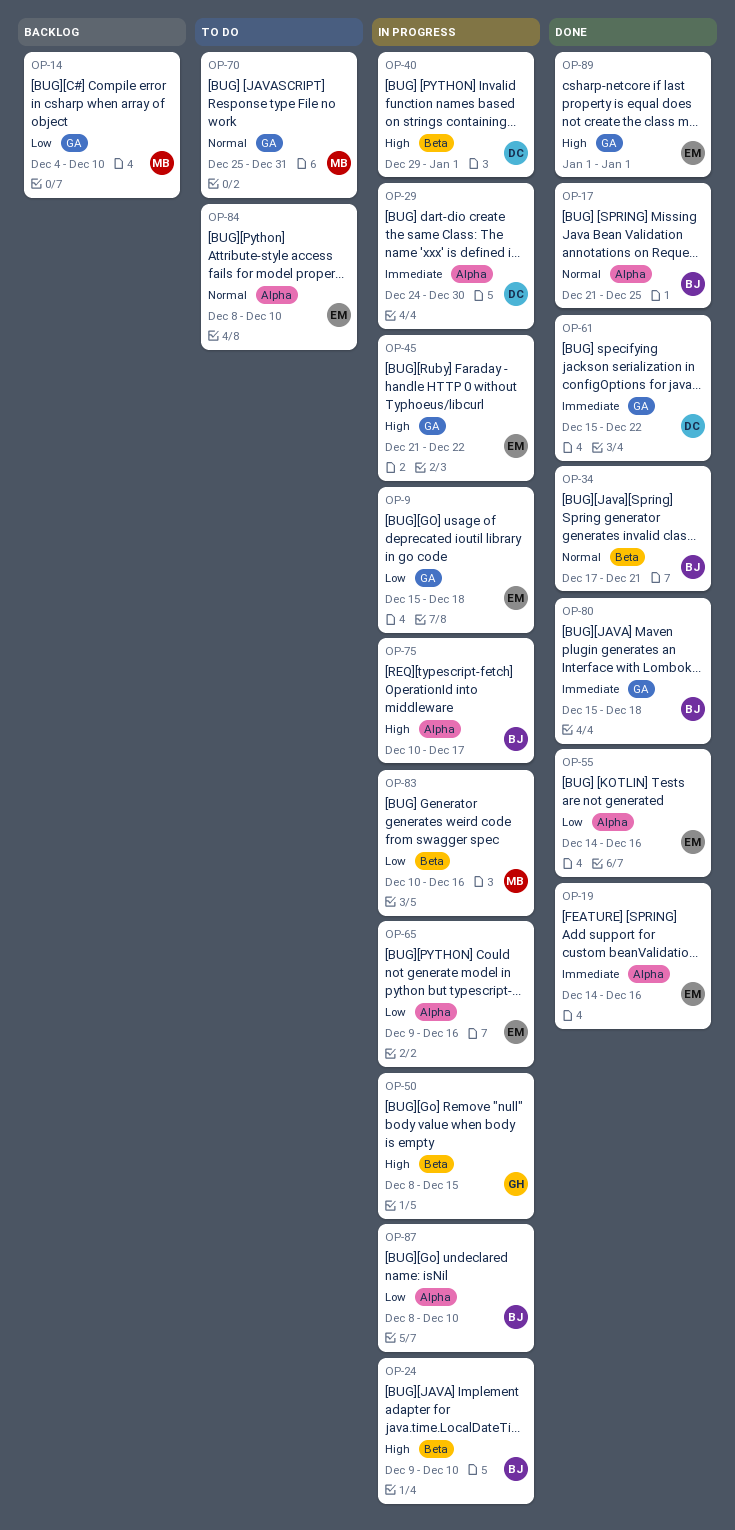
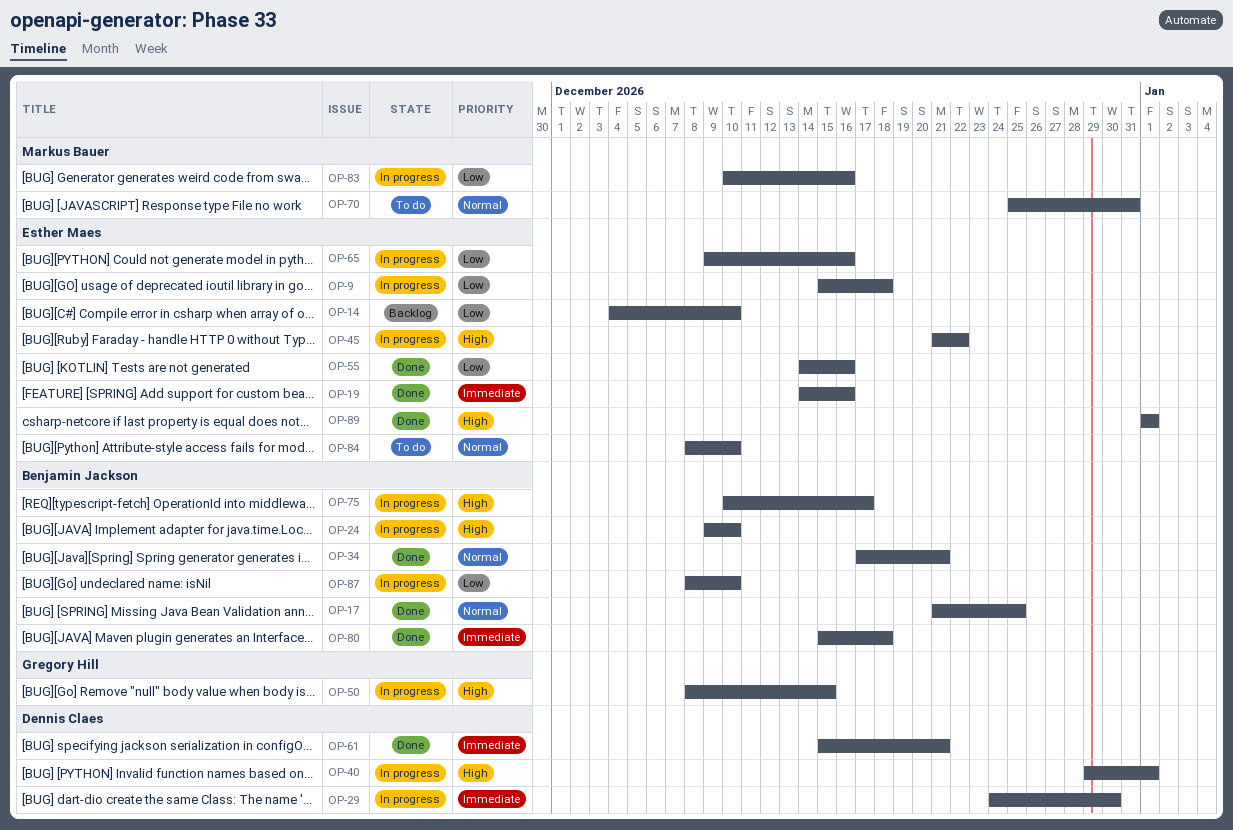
OP-14, owner: Markus Bauer -> Esther Maes
OP-61, due: Dec 22 -> Dec 21

